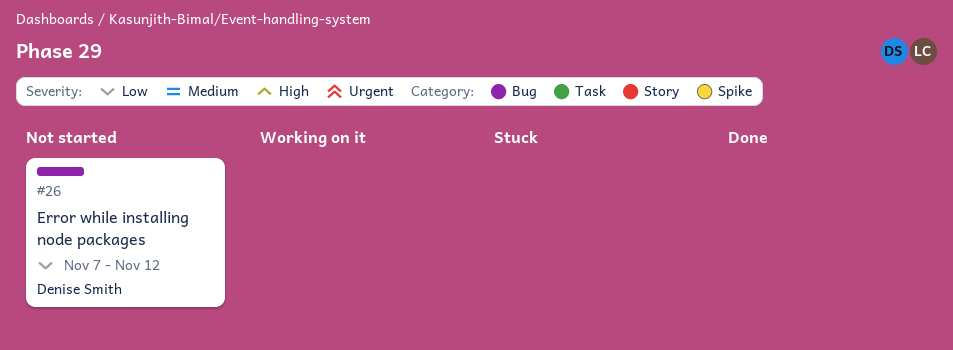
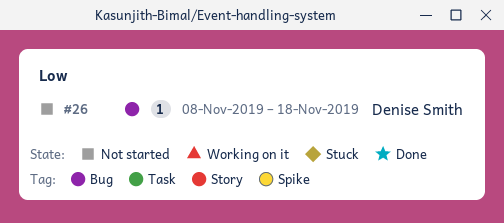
#26, start: Nov 7 -> Nov 8
#26, due: Nov 12 -> Nov 18

